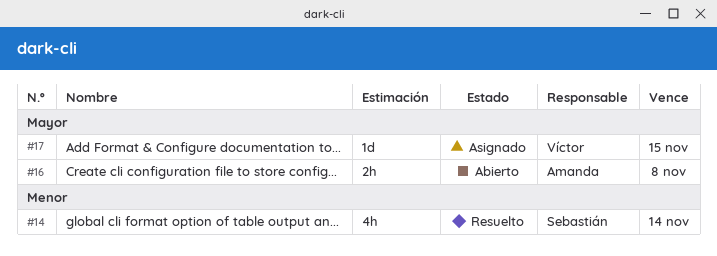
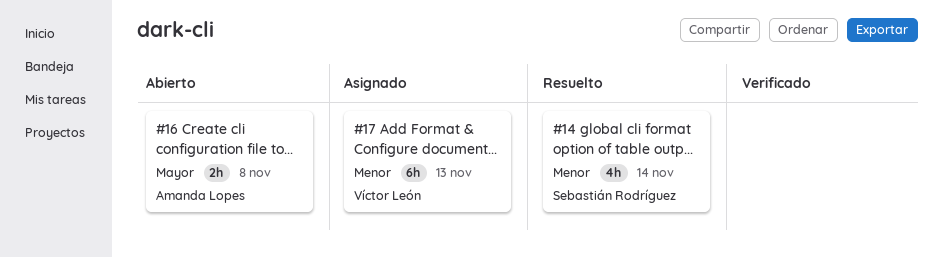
#17, priority: Mayor -> Menor
#17, estimate: 1d -> 6h
#17, due: Nov 15 -> Nov 13

